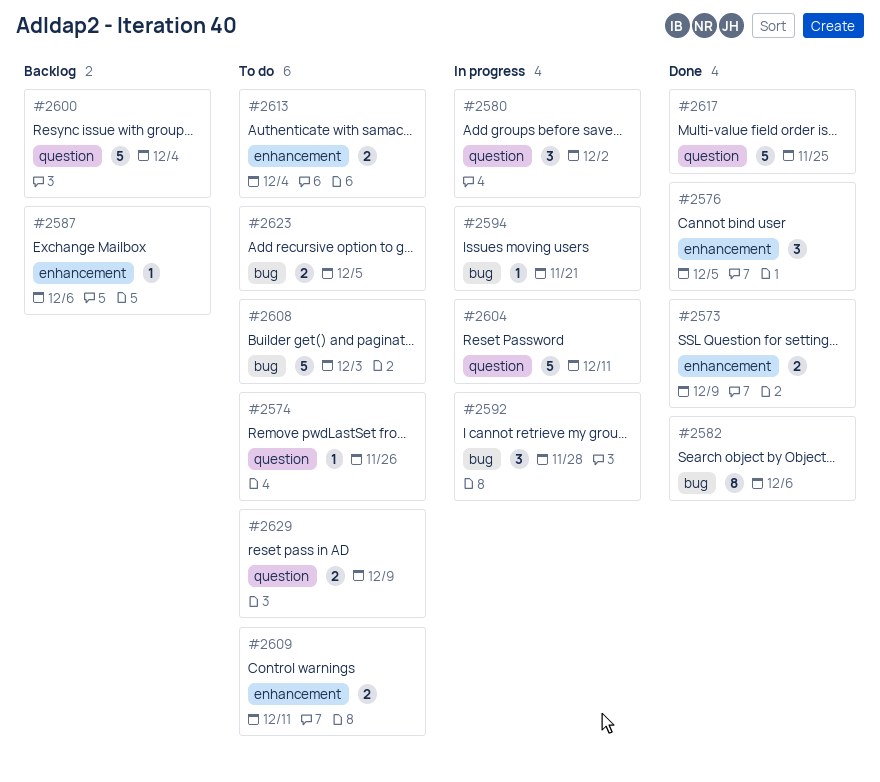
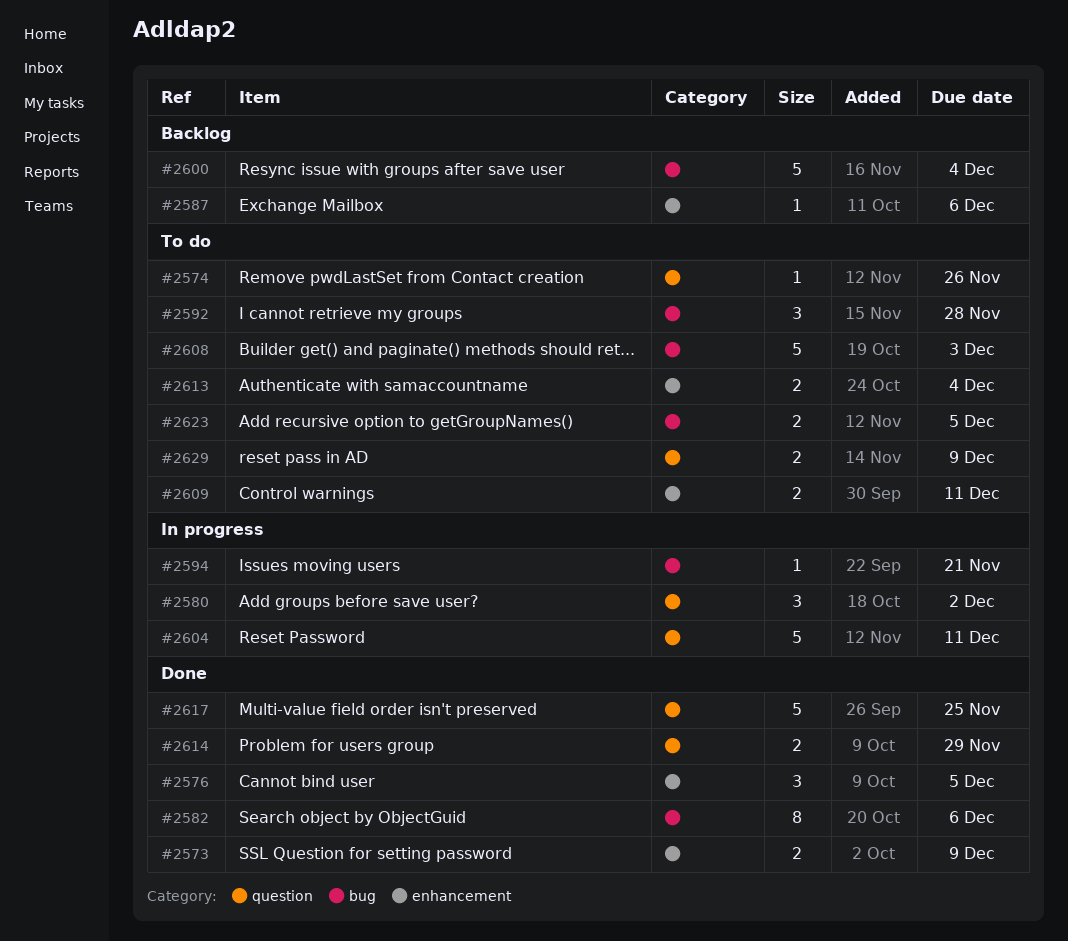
#2592, status: In progress -> To do
#2600, label: question -> bug
#2614: none -> present

